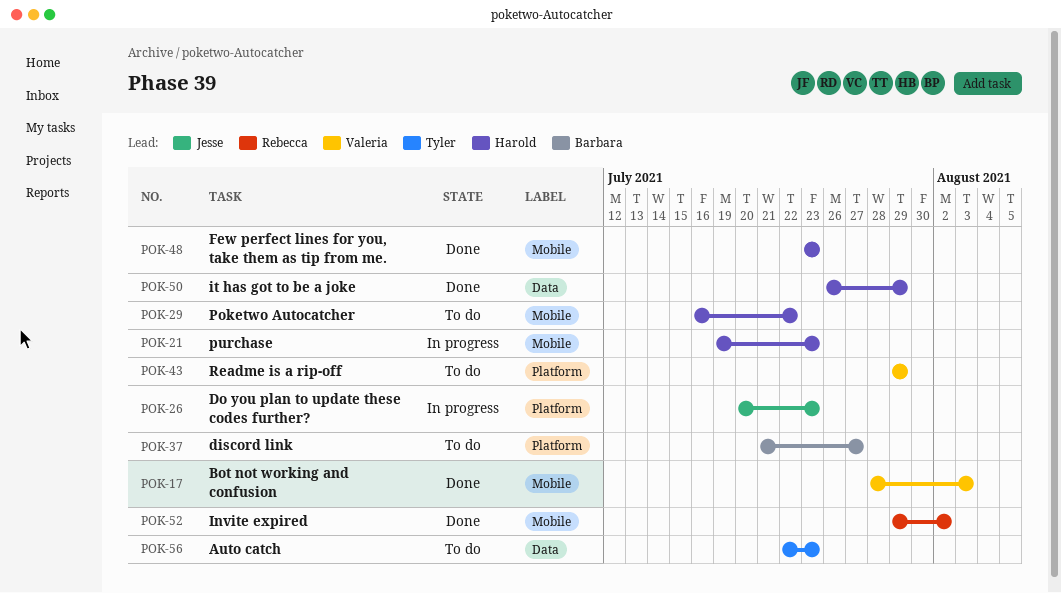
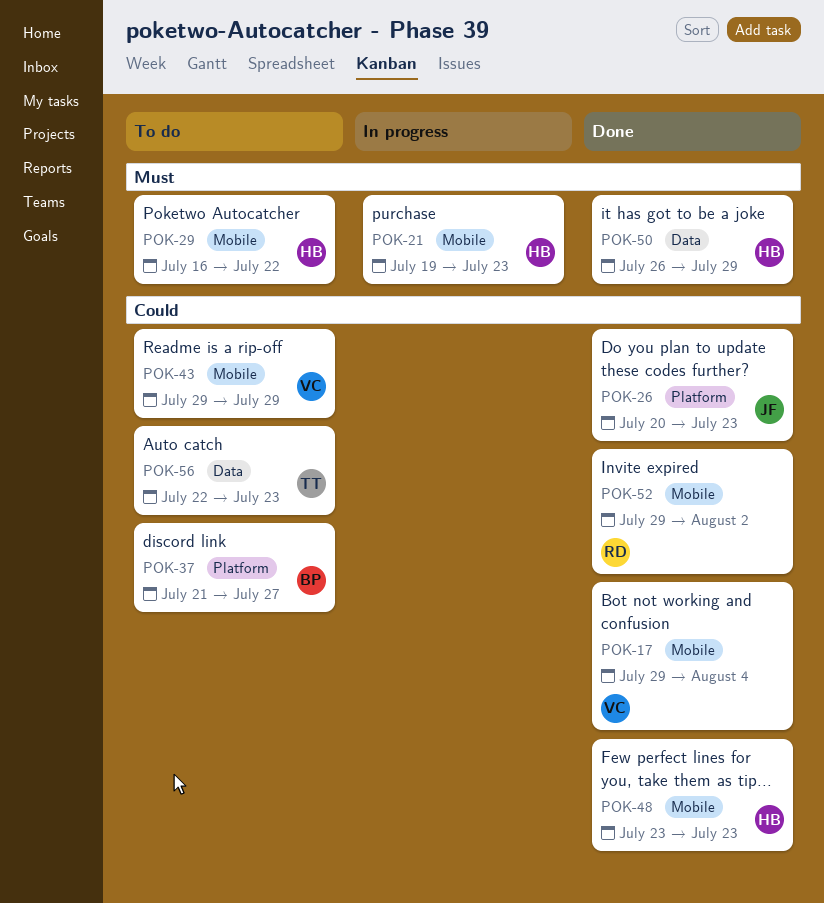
POK-17, start: Jul 28 -> Jul 29
POK-17, due: Aug 3 -> Aug 4
POK-26, status: In progress -> Done
POK-43, label: Platform -> Mobile

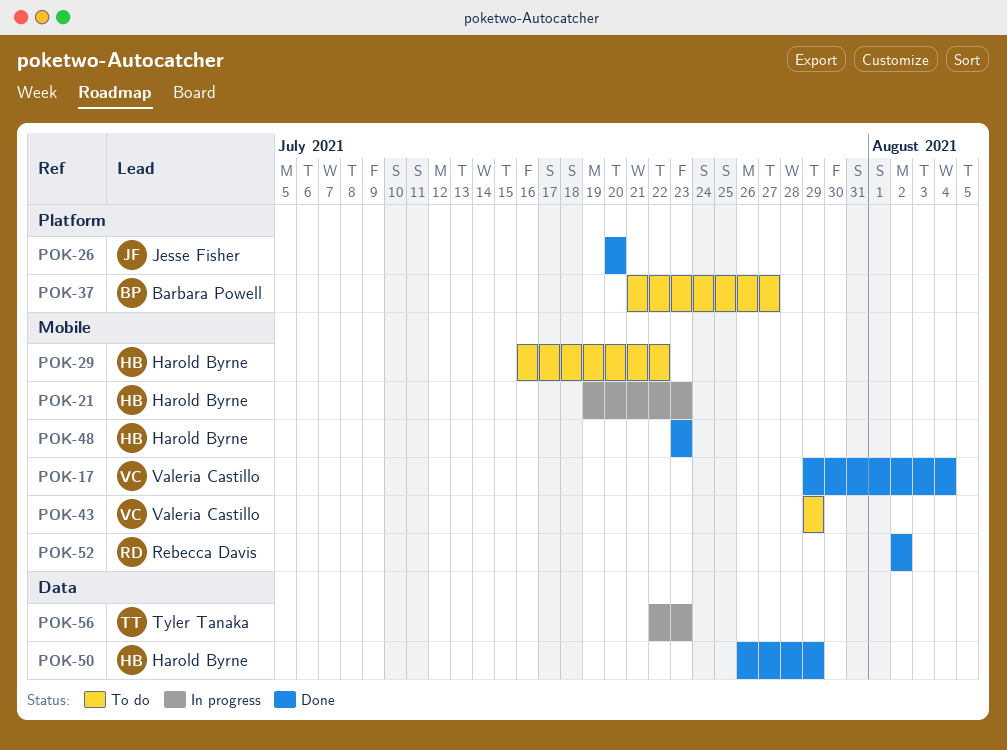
POK-26, due: Jul 23 -> Jul 20
POK-52, start: Jul 29 -> Aug 2
POK-56, status: To do -> In progress

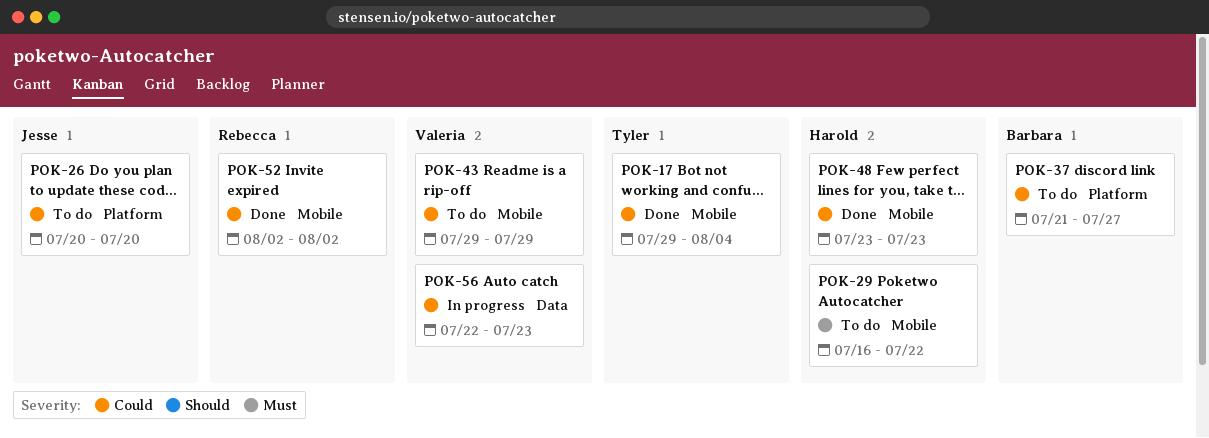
POK-17, owner: Valeria Castillo -> Tyler Tanaka
POK-21: present -> none
POK-26, status: Done -> To do
POK-50: present -> none
POK-56, owner: Tyler Tanaka -> Valeria Castillo

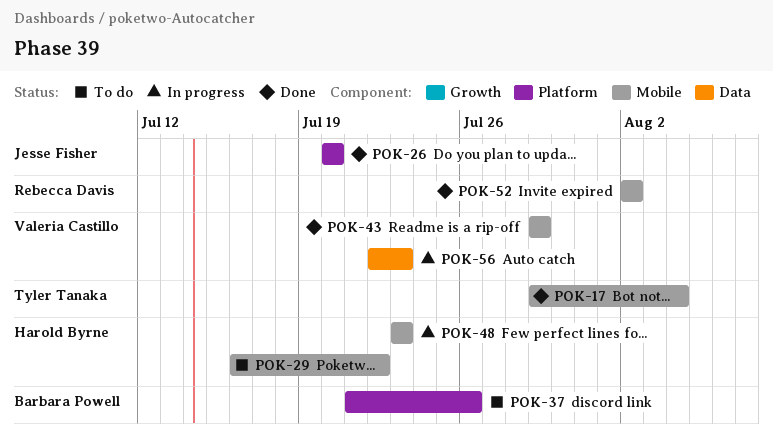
POK-26, status: To do -> Done
POK-37, due: Jul 27 -> Jul 26
POK-43, status: To do -> Done
POK-48, status: Done -> In progress

